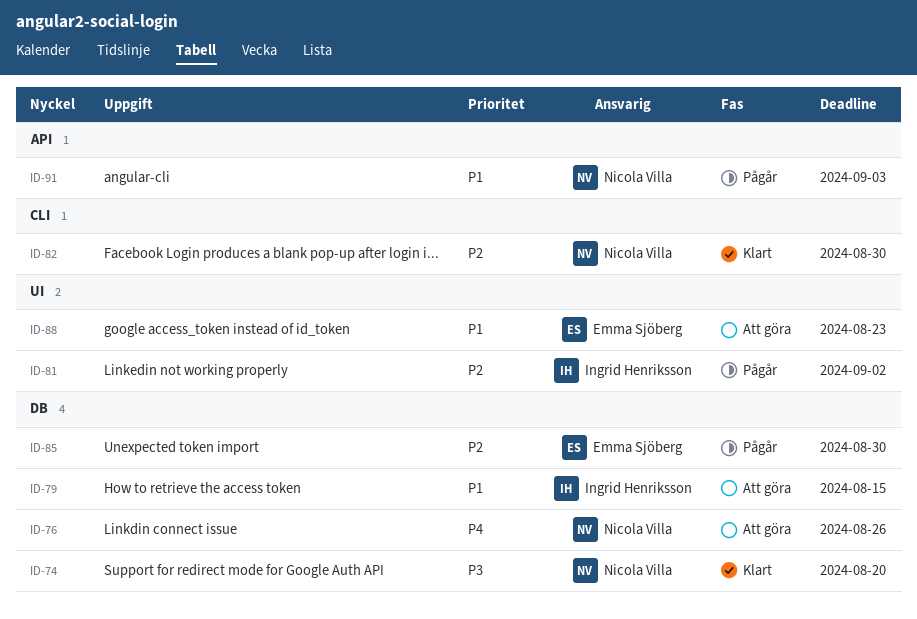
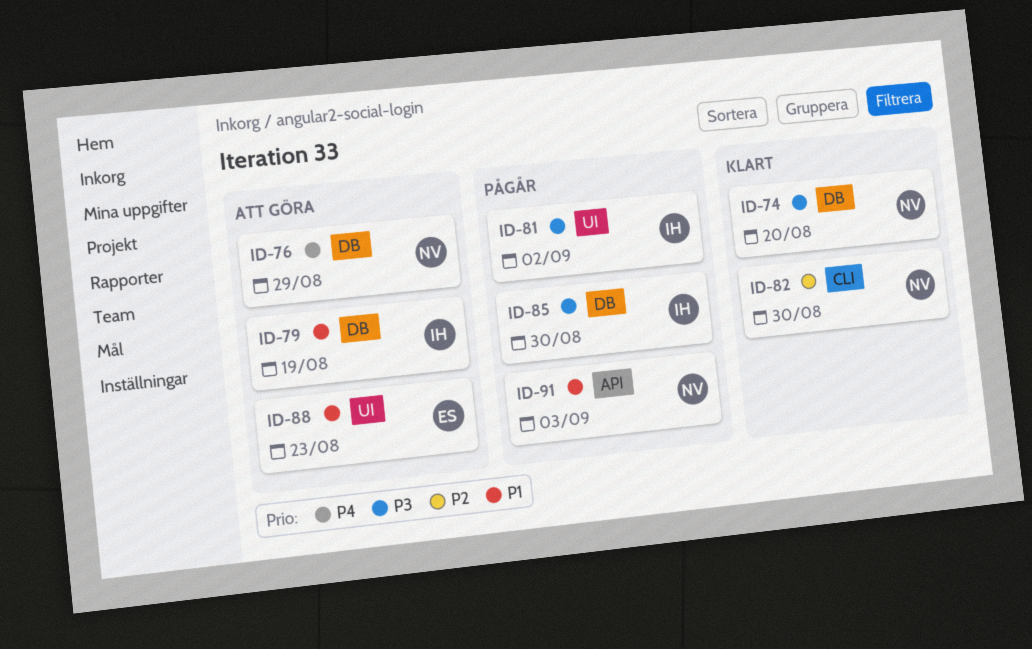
ID-76, due: Aug 26 -> Aug 29
ID-79, due: Aug 15 -> Aug 19
ID-81, priority: P2 -> P3
ID-85, owner: Emma Sjöberg -> Ingrid Henriksson
ID-85, priority: P2 -> P3

